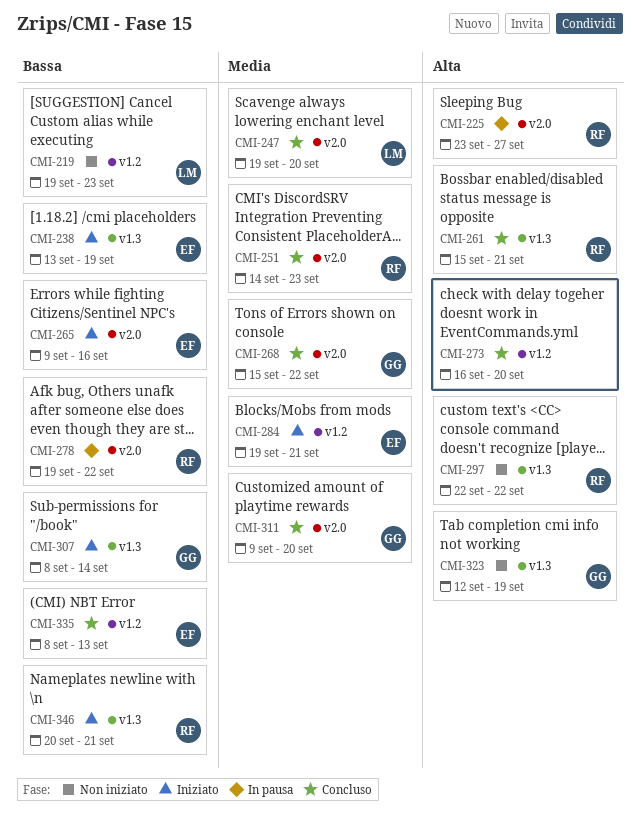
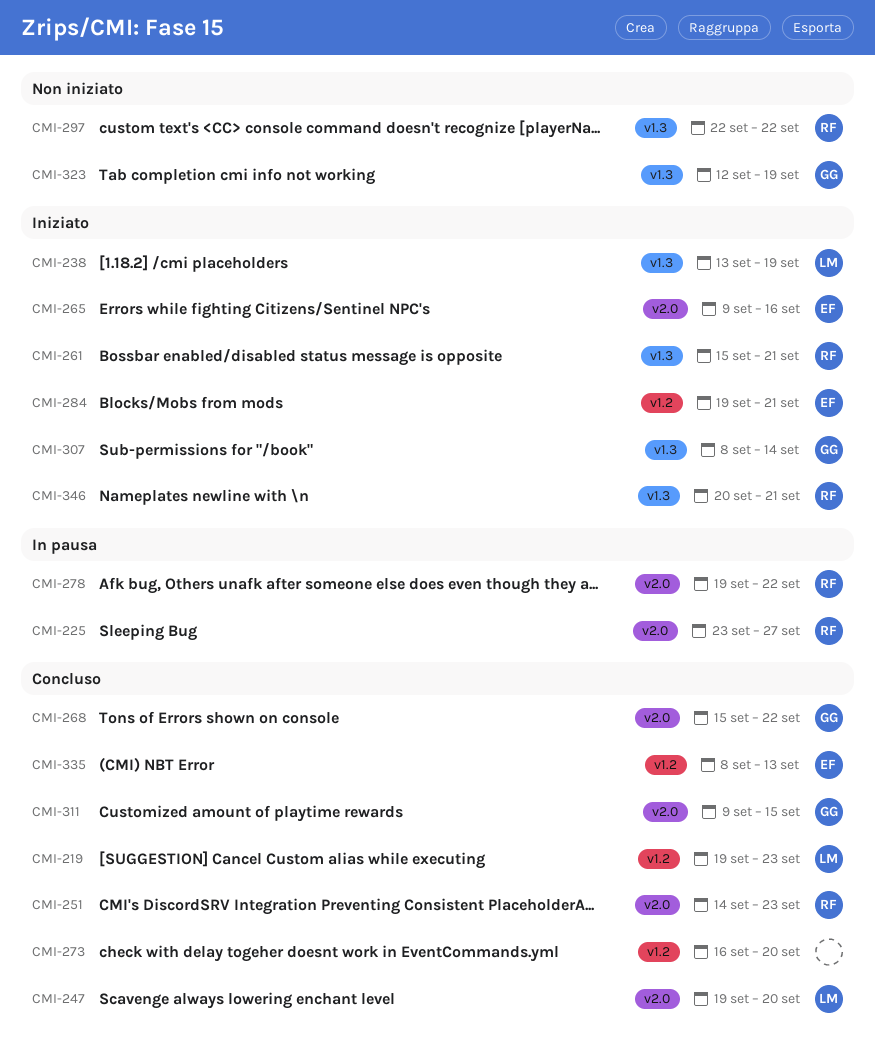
CMI-219, status: Non iniziato -> Concluso
CMI-238, owner: EF -> LM
CMI-261, status: Concluso -> Iniziato
CMI-311, due: Sep 20 -> Sep 15

